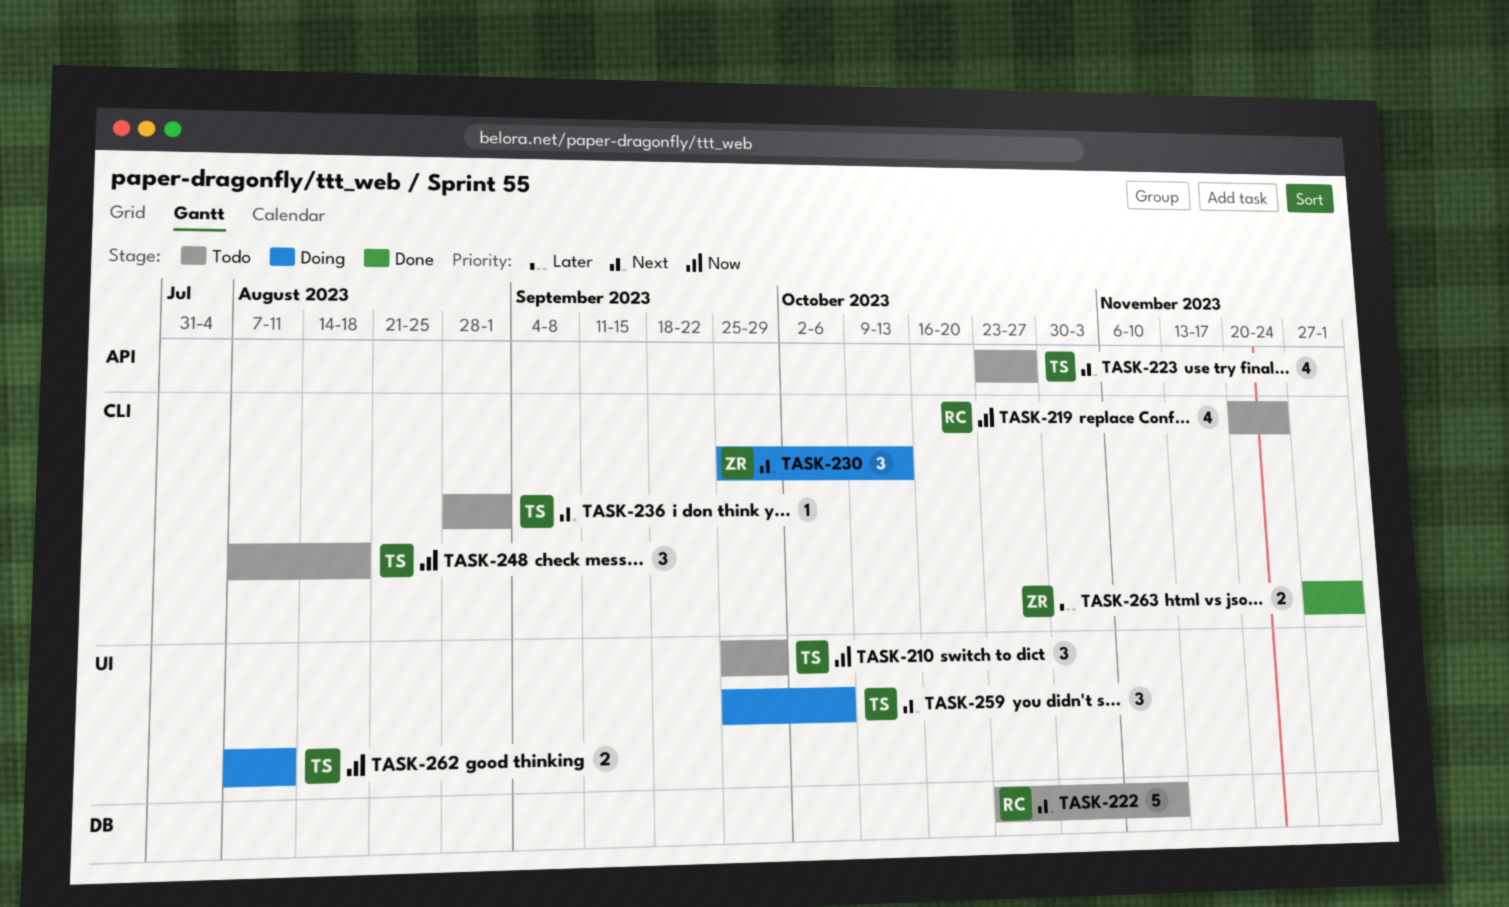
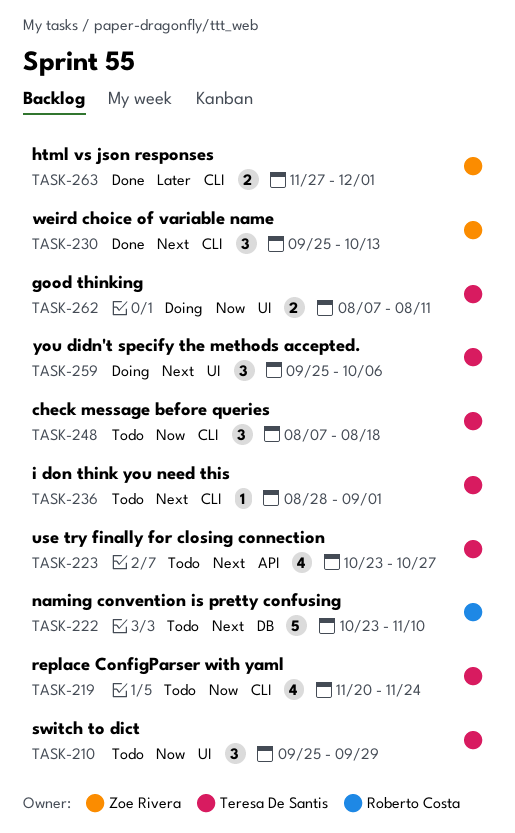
TASK-219, owner: Roberto Costa -> Teresa De Santis
TASK-230, status: Doing -> Done

